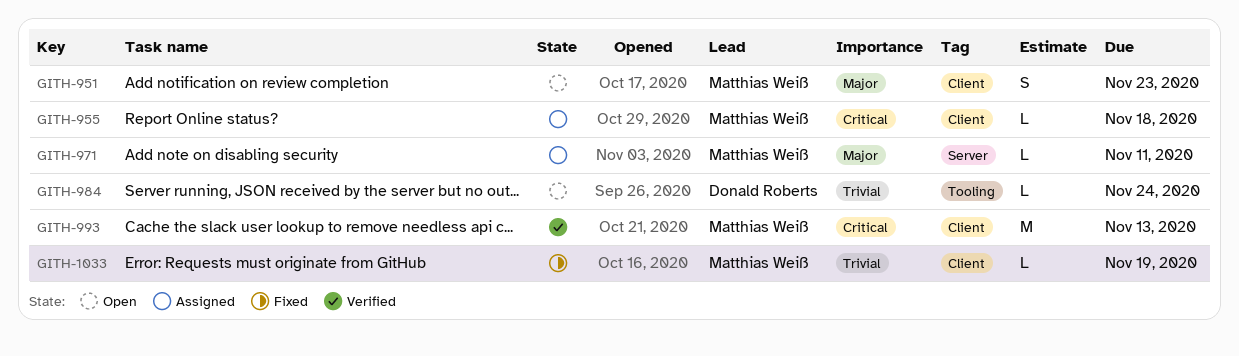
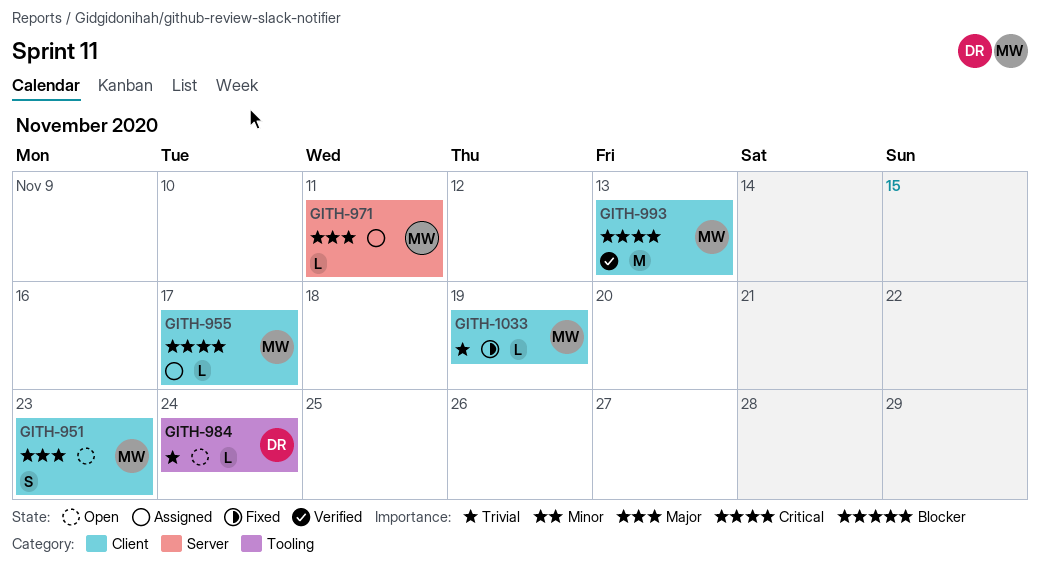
GITH-955, due: Nov 18 -> Nov 17

